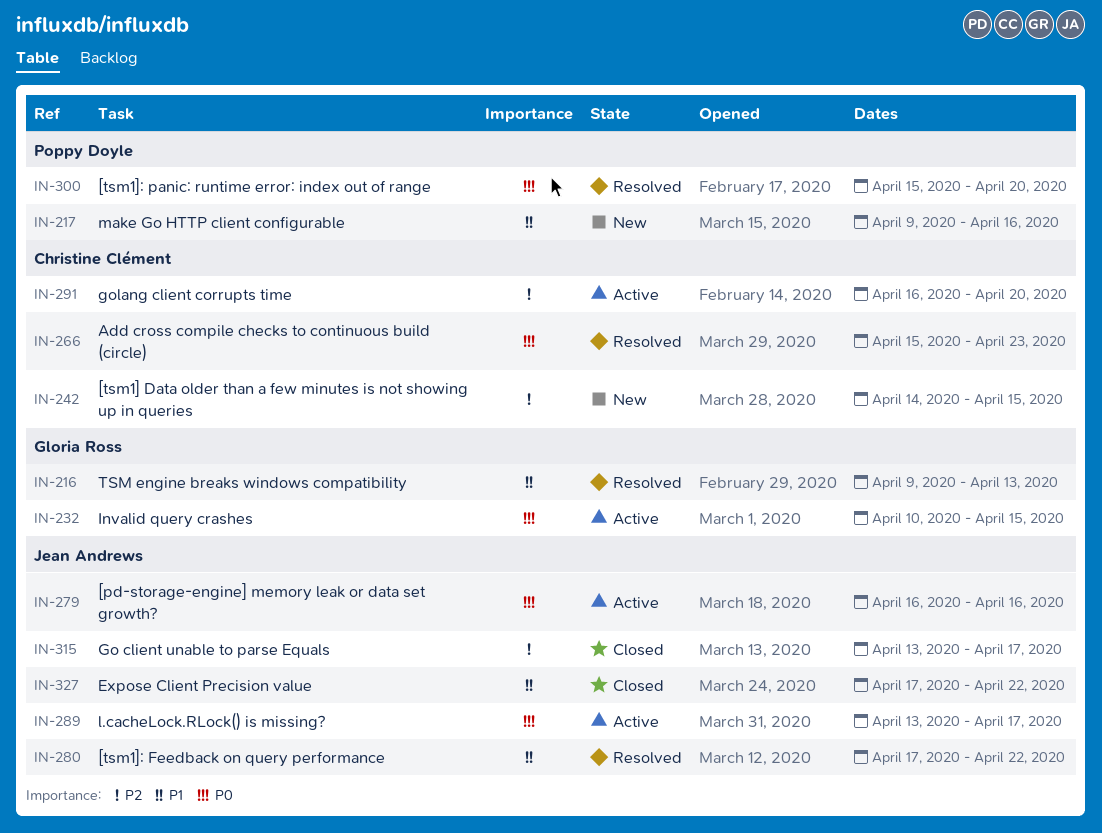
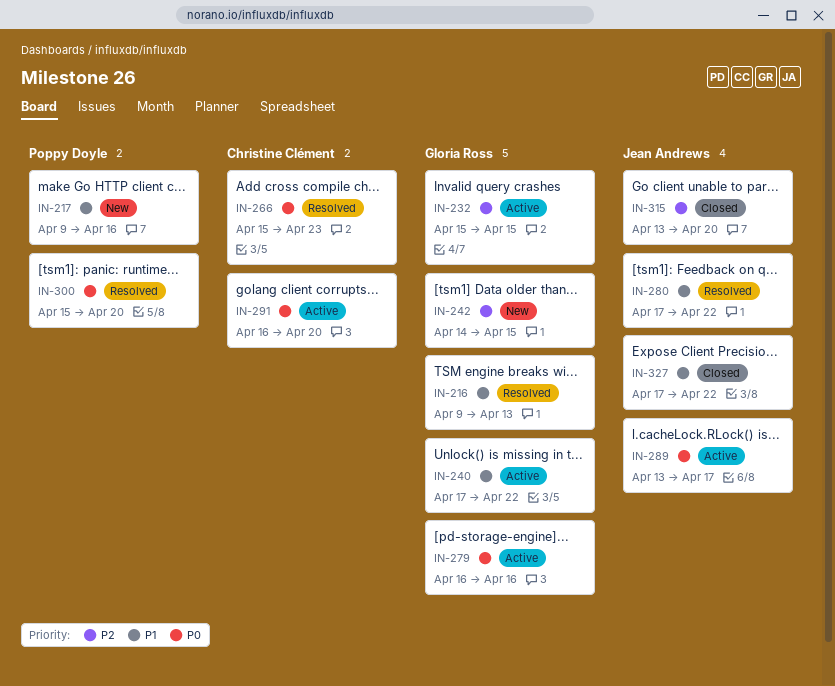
IN-232, priority: P0 -> P2
IN-232, start: Apr 10 -> Apr 15
IN-240: none -> present
IN-242, owner: Christine Clément -> Gloria Ross
IN-279, owner: Jean Andrews -> Gloria Ross
IN-291, priority: P2 -> P0
IN-315, due: Apr 17 -> Apr 20

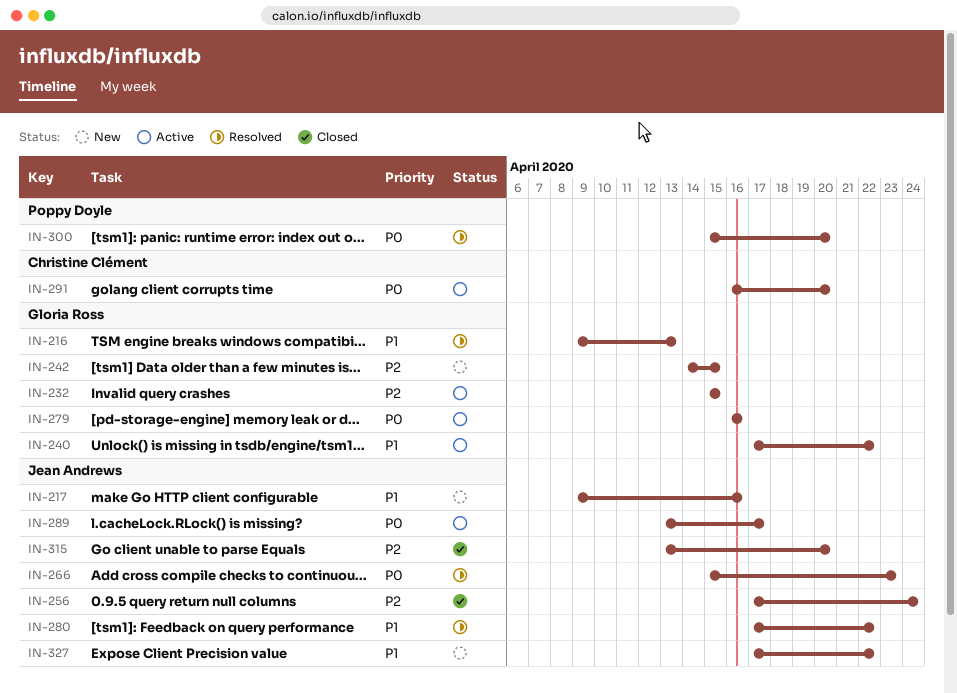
IN-217, owner: Poppy Doyle -> Jean Andrews
IN-256: none -> present
IN-266, owner: Christine Clément -> Jean Andrews
IN-327, status: Closed -> New

